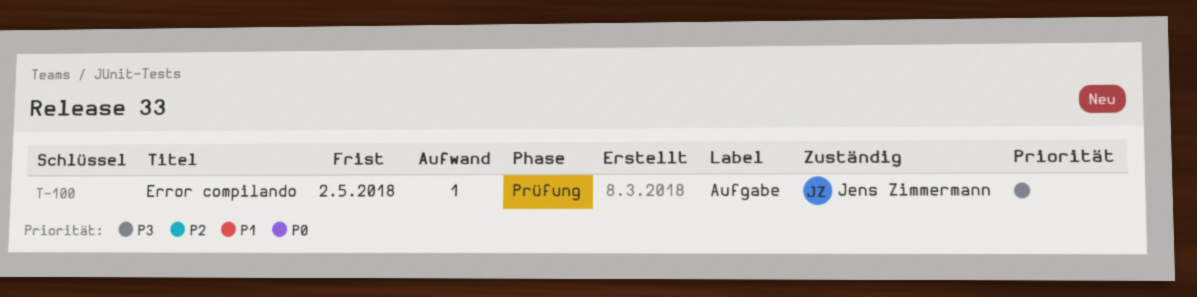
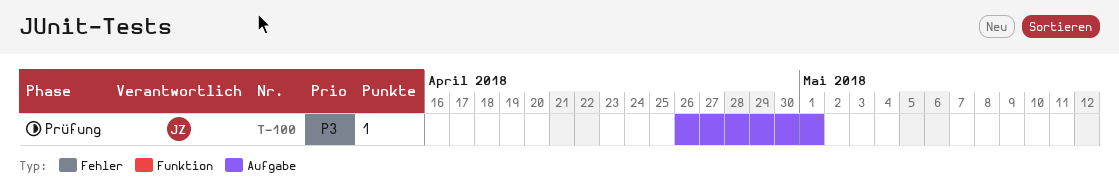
T-100, due: May 2 -> May 1

